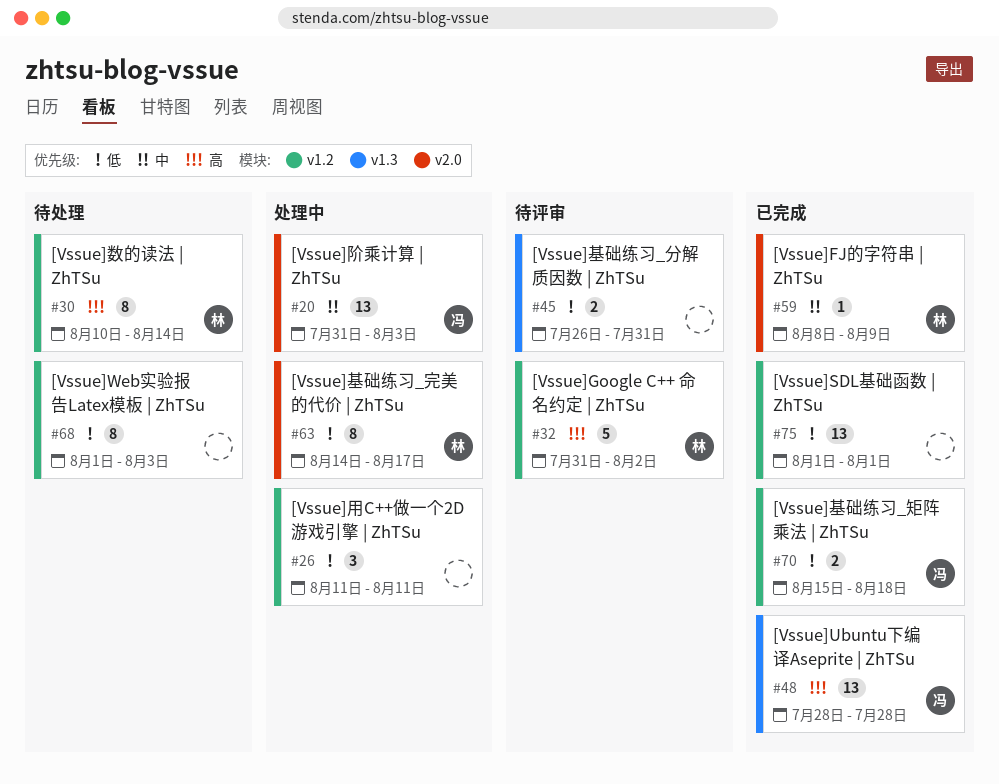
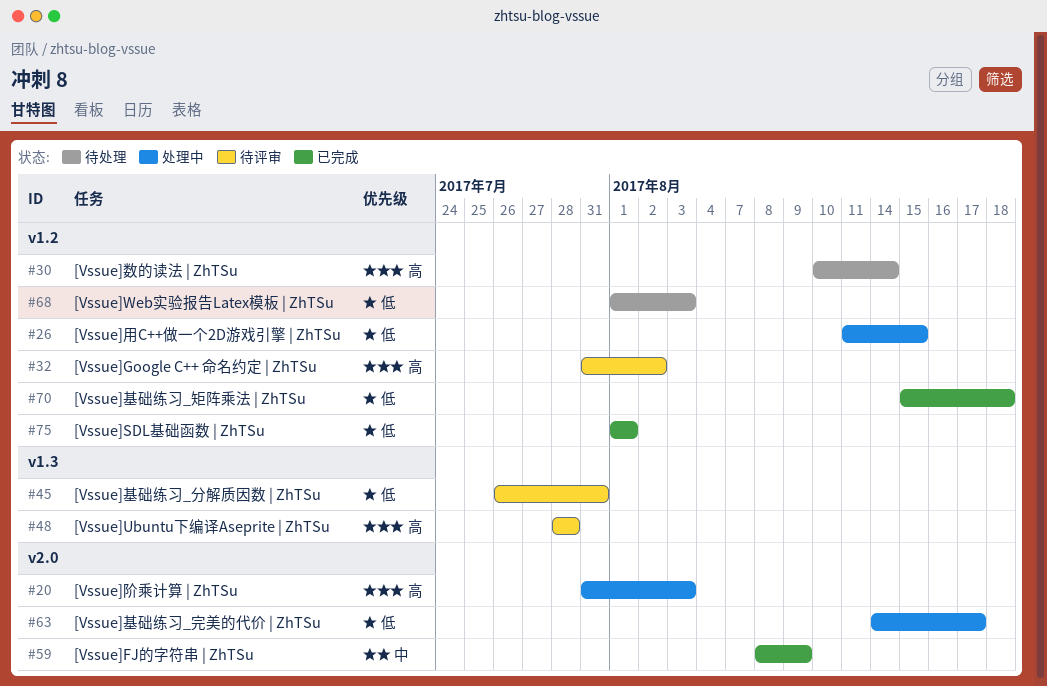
#20, priority: 中 -> 高
#26, due: Aug 11 -> Aug 15
#48, status: 已完成 -> 待评审

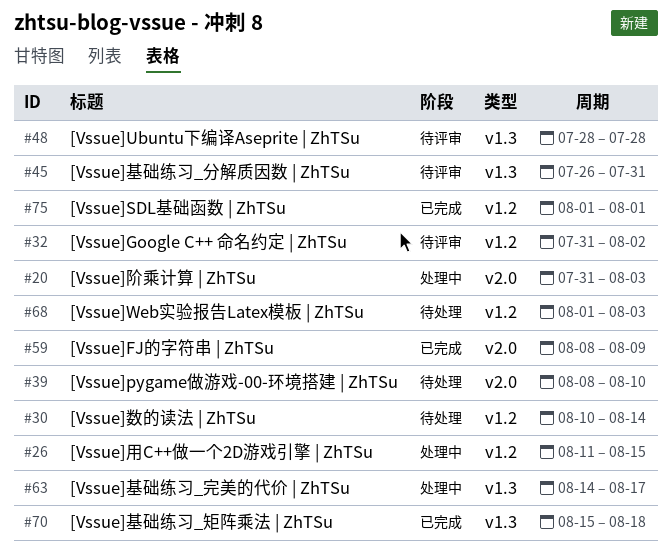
#39: none -> present
#63, label: v2.0 -> v1.3
#70, label: v1.2 -> v1.3

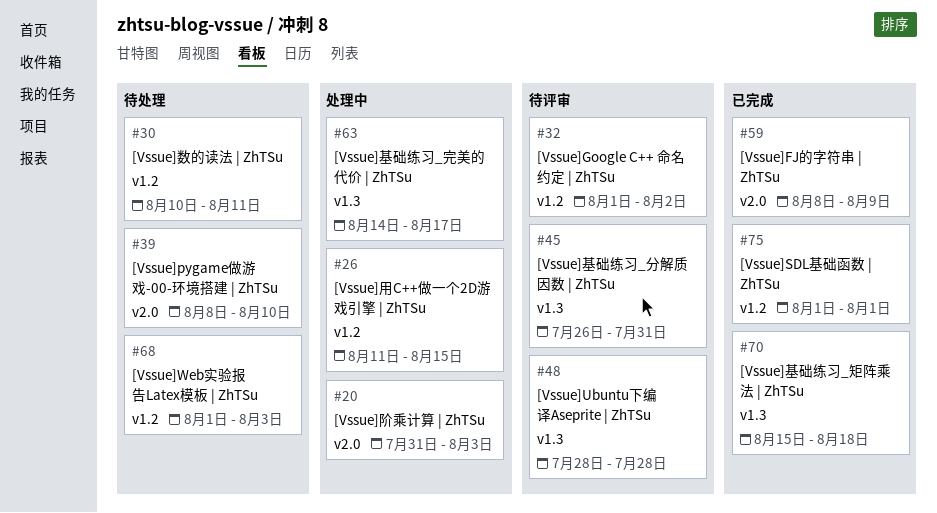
#30, due: Aug 14 -> Aug 11
#32, start: Jul 31 -> Aug 1

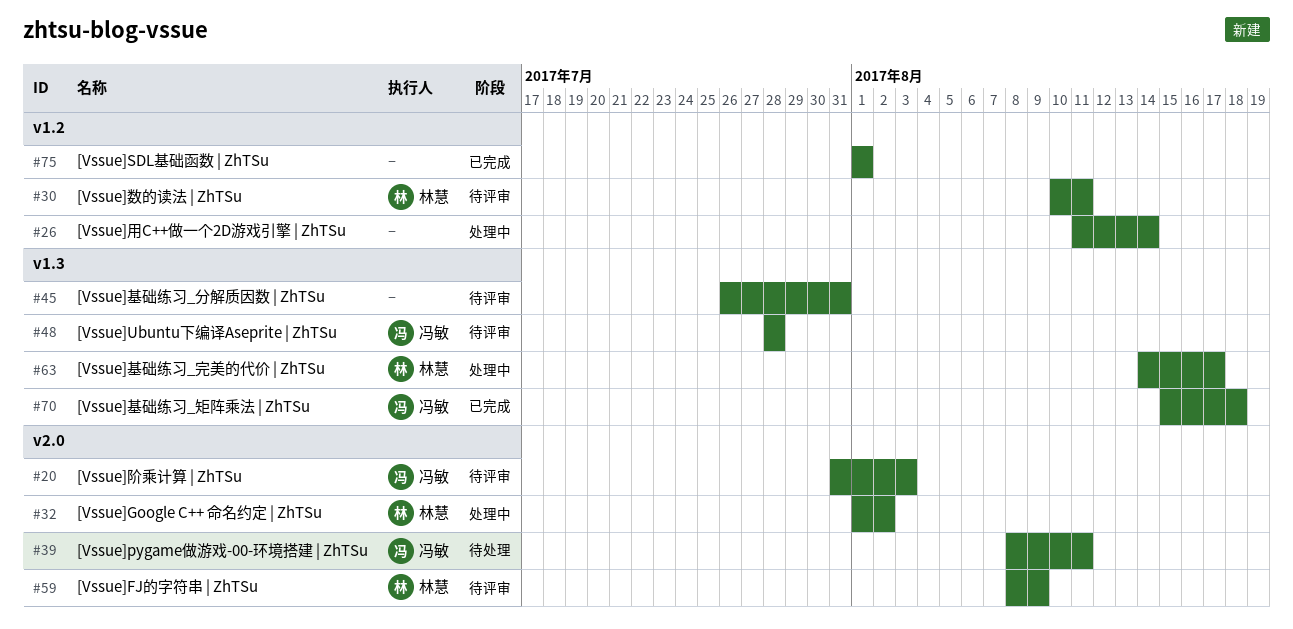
#20, status: 处理中 -> 待评审
#26, due: Aug 15 -> Aug 14
#30, status: 待处理 -> 待评审
#32, status: 待评审 -> 处理中
#32, label: v1.2 -> v2.0
#39, due: Aug 10 -> Aug 11
#59, status: 已完成 -> 待评审
#68: present -> none

